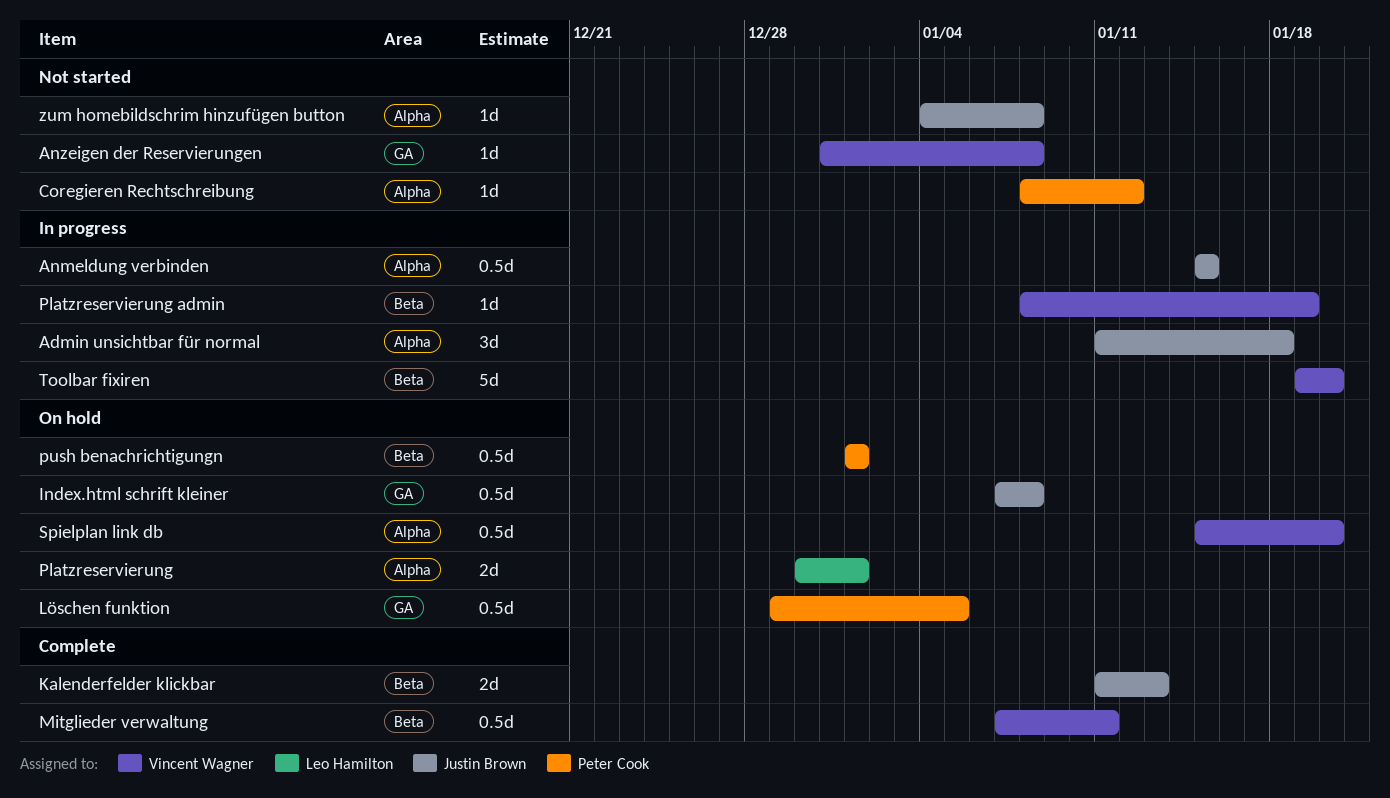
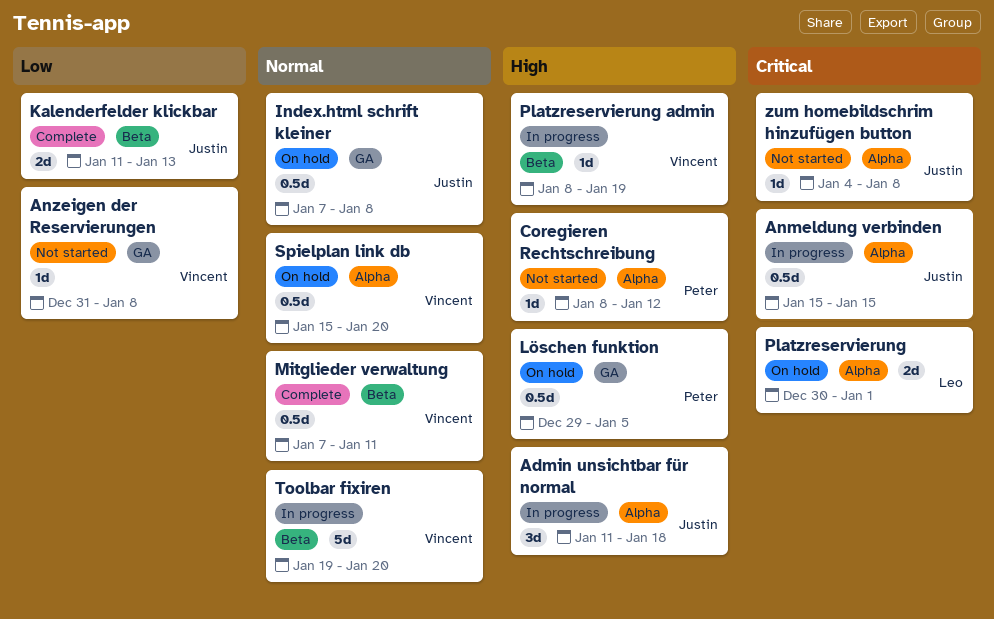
push benachrichtigungn: present -> none

